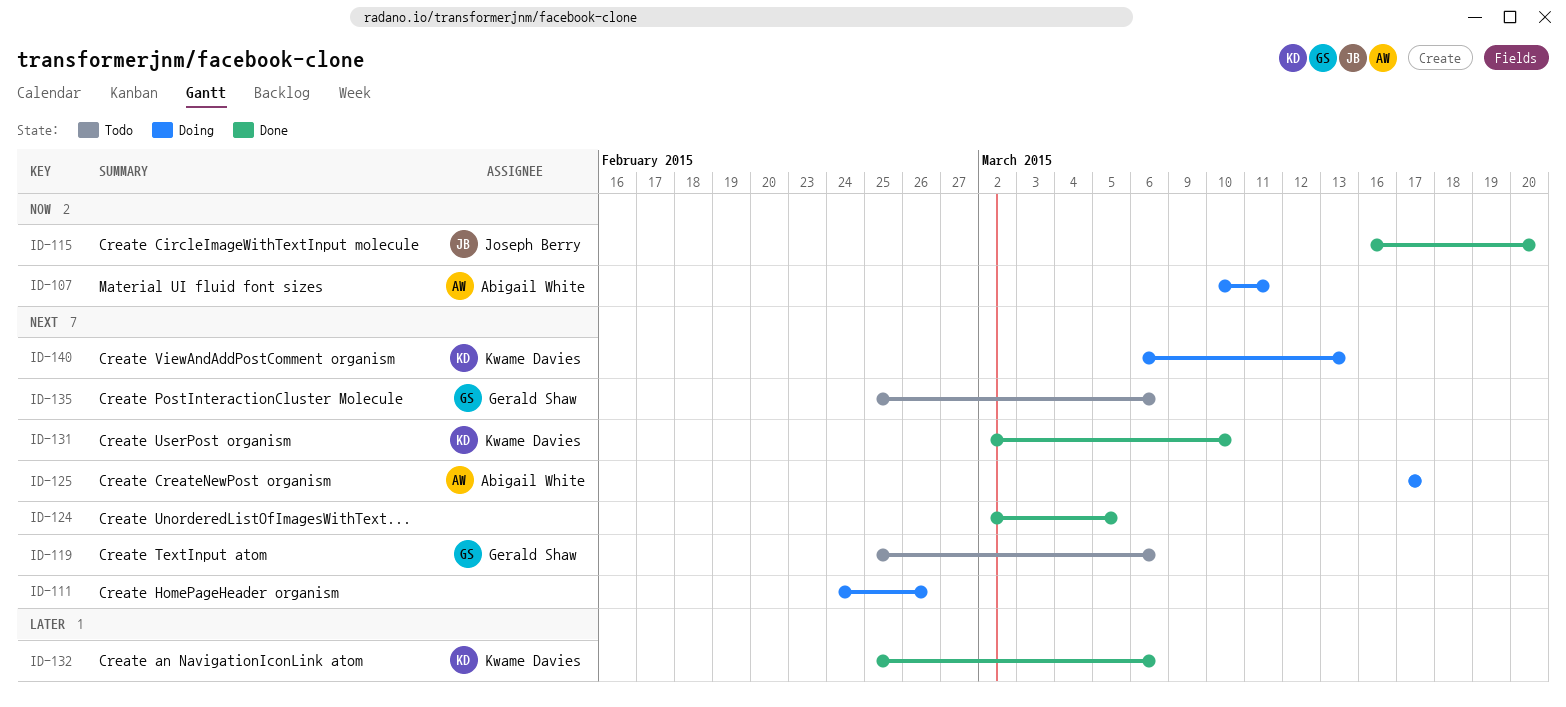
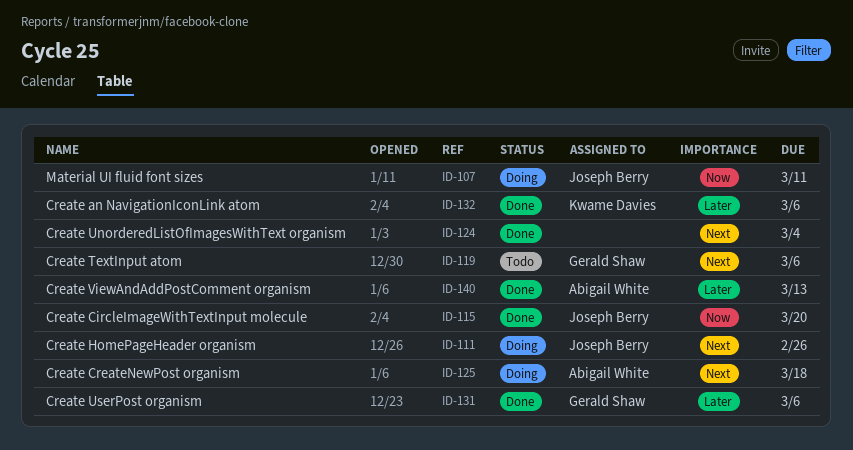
ID-107, owner: Abigail White -> Joseph Berry
ID-111, owner: none -> Joseph Berry
ID-124, due: Mar 5 -> Mar 4
ID-125, due: Mar 17 -> Mar 18
ID-131, owner: Kwame Davies -> Gerald Shaw
ID-131, priority: Next -> Later
ID-131, due: Mar 10 -> Mar 6
ID-135: present -> none
ID-140, status: Doing -> Done
ID-140, owner: Kwame Davies -> Abigail White
ID-140, priority: Next -> Later

